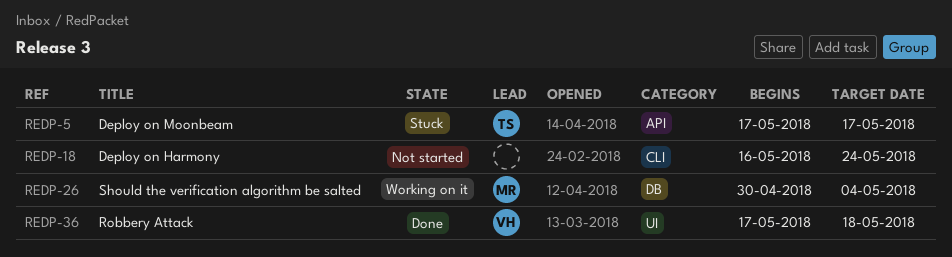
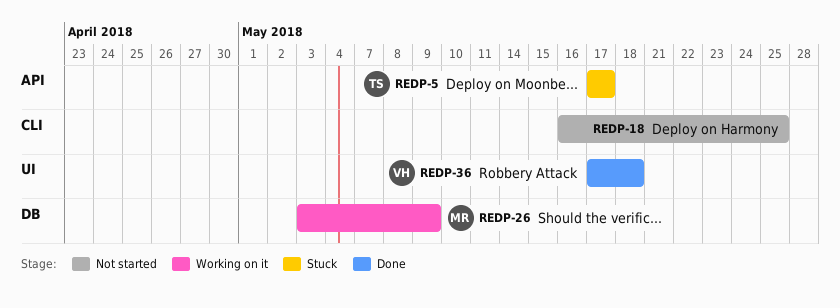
REDP-18, due: May 24 -> May 25
REDP-26, start: Apr 30 -> May 3
REDP-26, due: May 4 -> May 9

